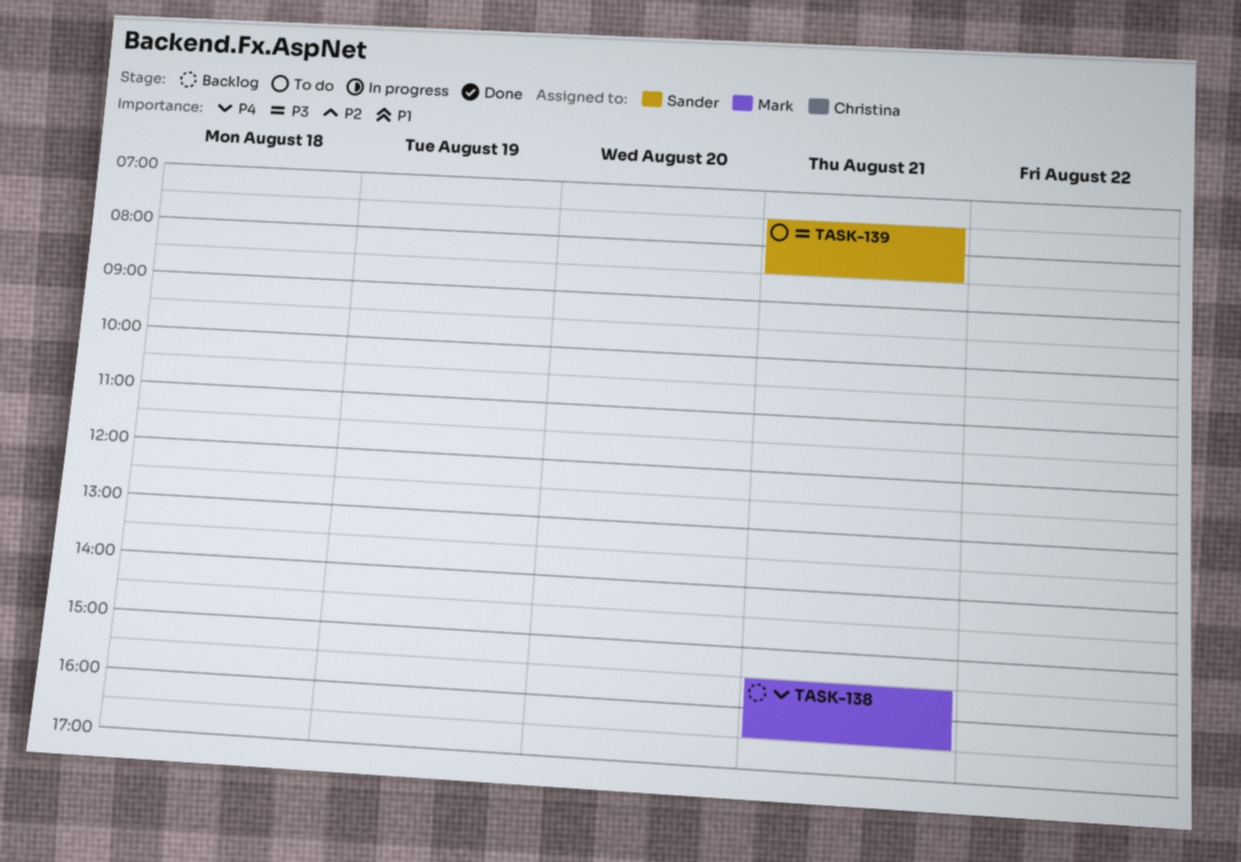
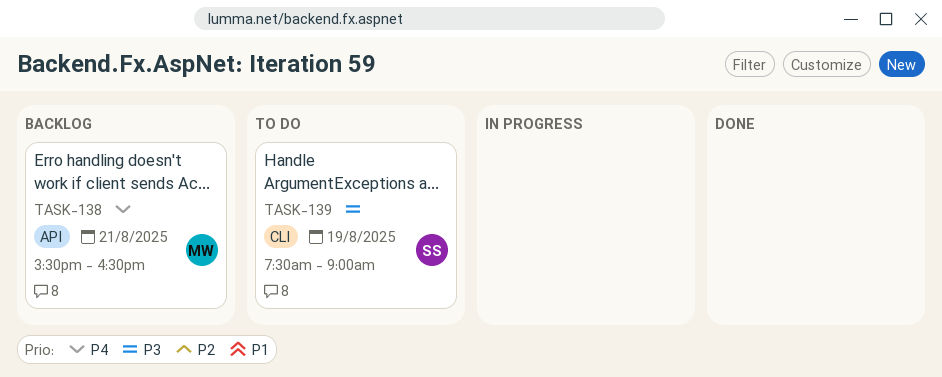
TASK-139, day: Aug 21 -> Aug 19
TASK-139, ends: 08:30 -> 09:00

